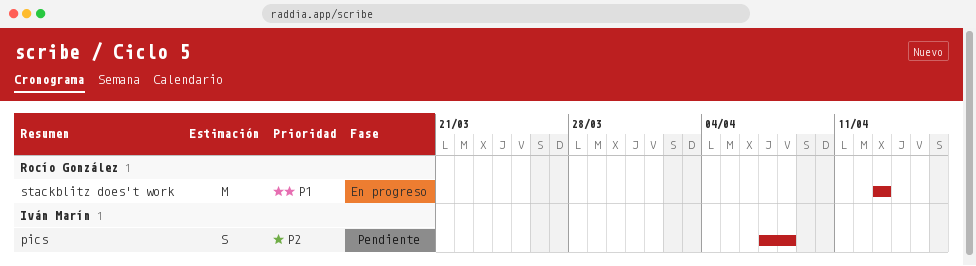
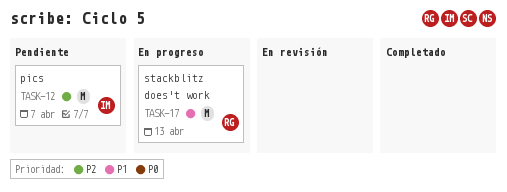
pics, estimate: S -> M
pics, due: Apr 8 -> Apr 7

